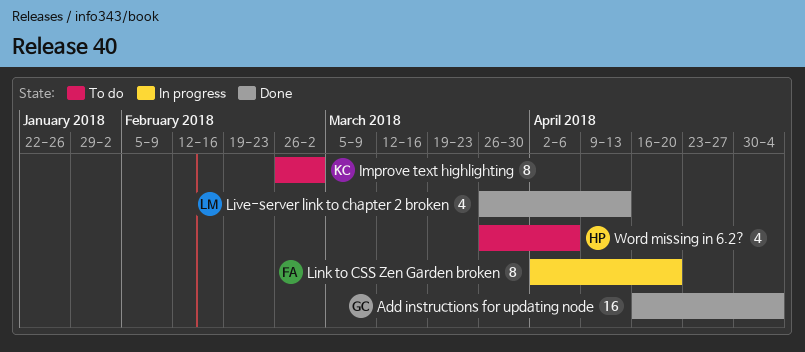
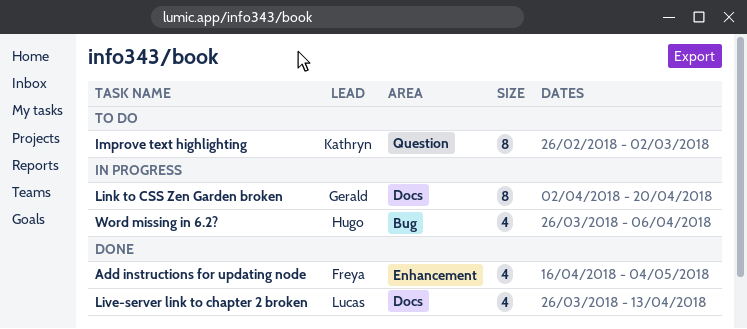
Add instructions for updating node, owner: Gerald -> Freya
Add instructions for updating node, estimate: 16 -> 4
Link to CSS Zen Garden broken, owner: Freya -> Gerald
Word missing in 6.2?, status: To do -> In progress

